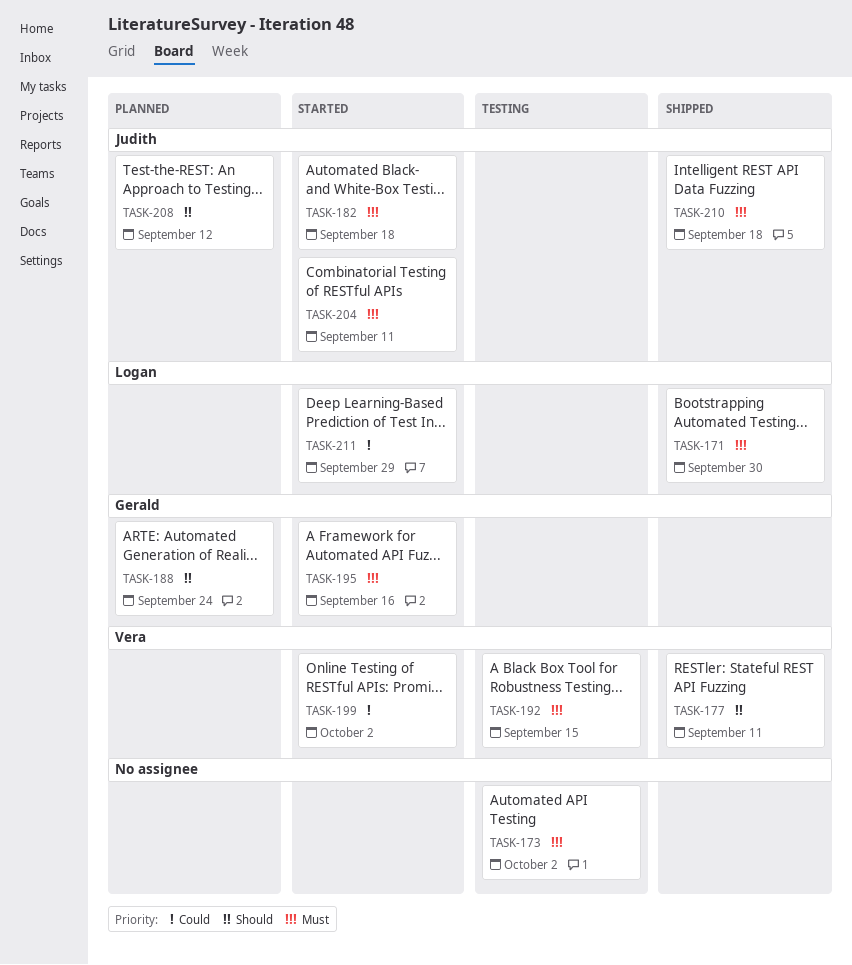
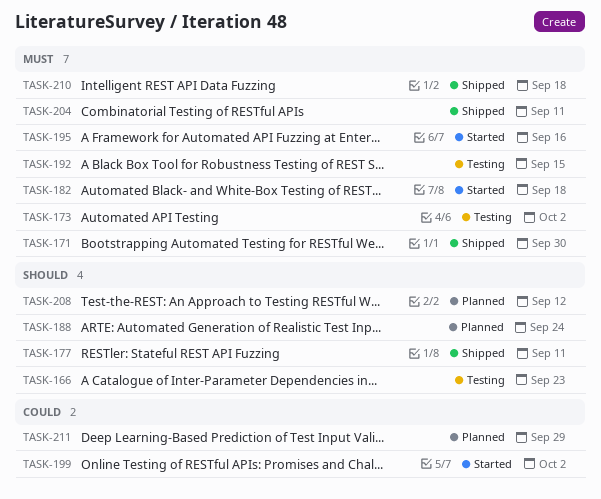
TASK-166: none -> present
TASK-204, status: Started -> Shipped
TASK-211, status: Started -> Planned

